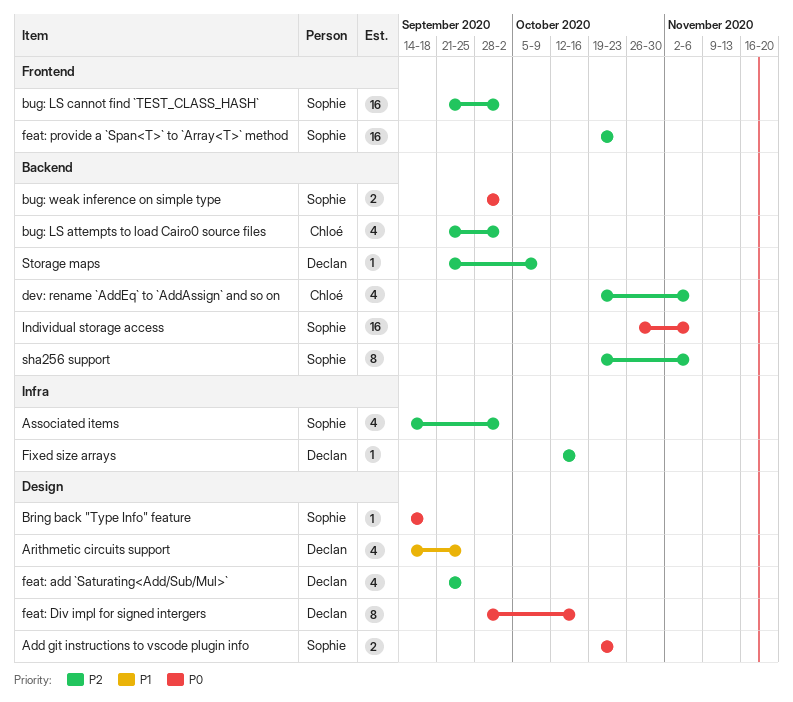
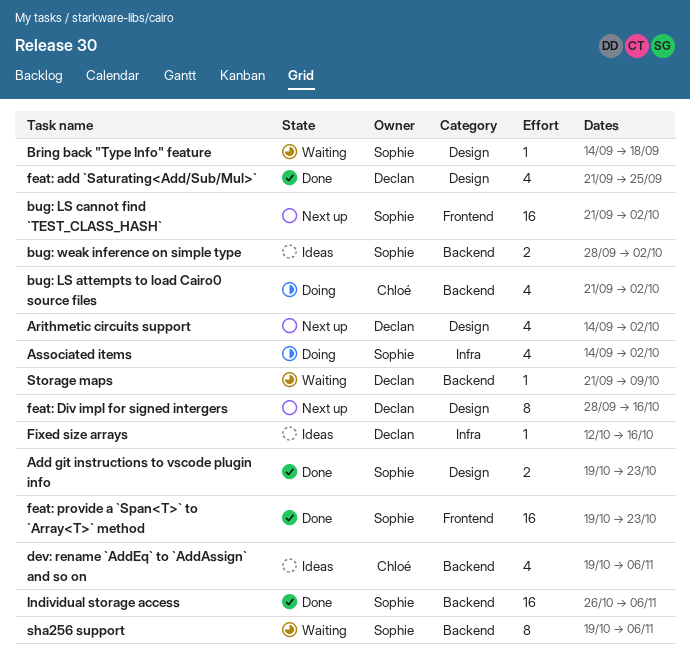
Arithmetic circuits support, due: Sep 25 -> Oct 2

